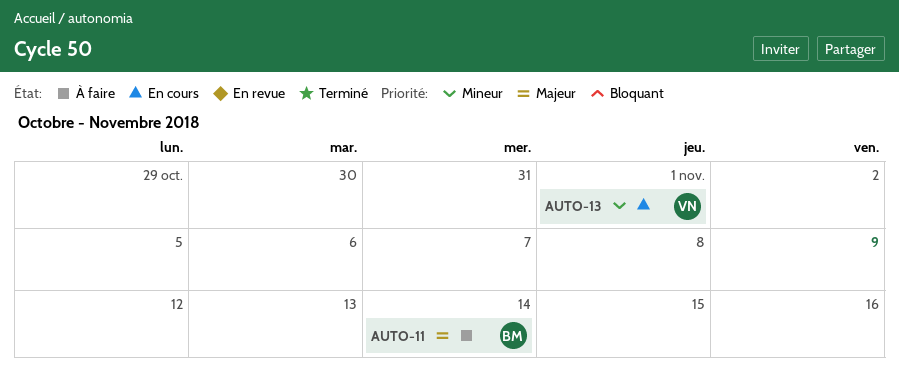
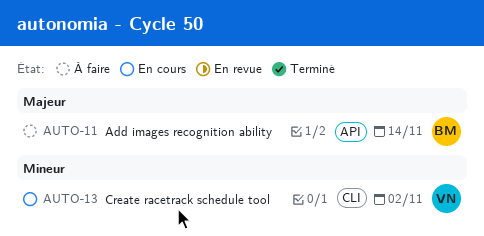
AUTO-13, due: Nov 1 -> Nov 2

